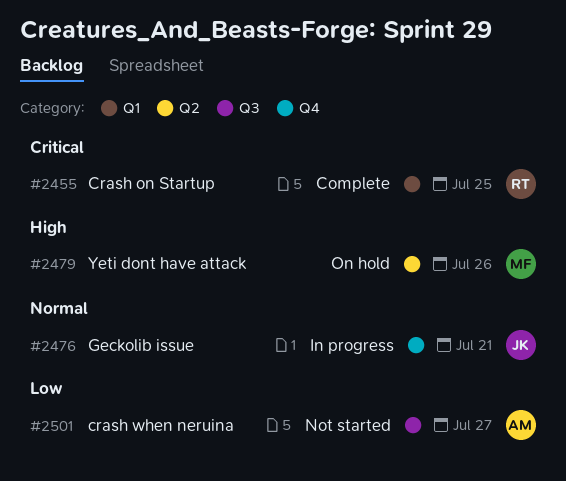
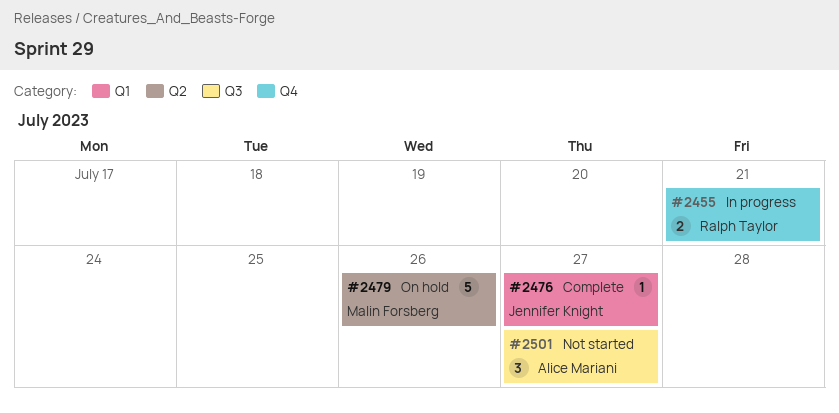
#2455, status: Complete -> In progress
#2455, label: Q1 -> Q4
#2455, due: Jul 25 -> Jul 21
#2476, status: In progress -> Complete
#2476, label: Q4 -> Q1
#2476, due: Jul 21 -> Jul 27

